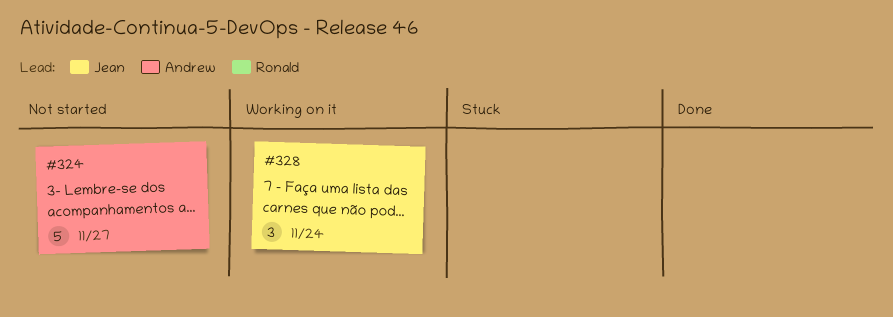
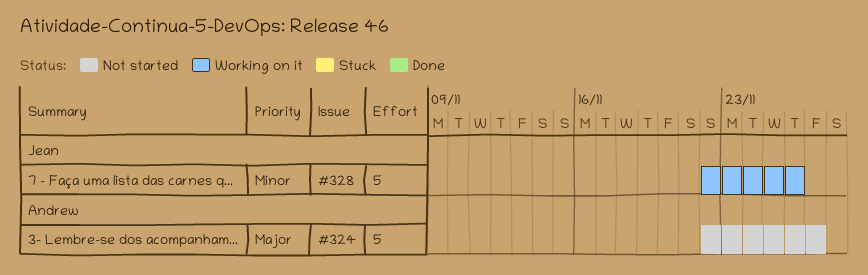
#328, estimate: 3 -> 5
#328, due: Nov 24 -> Nov 26

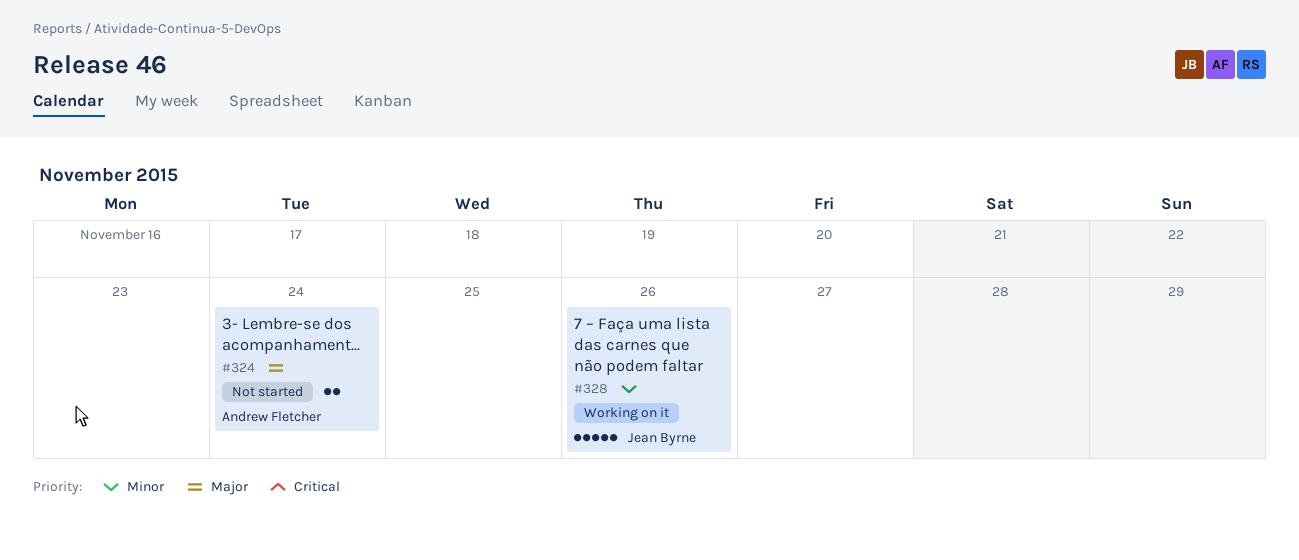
#324, estimate: 5 -> 2
#324, due: Nov 27 -> Nov 24

